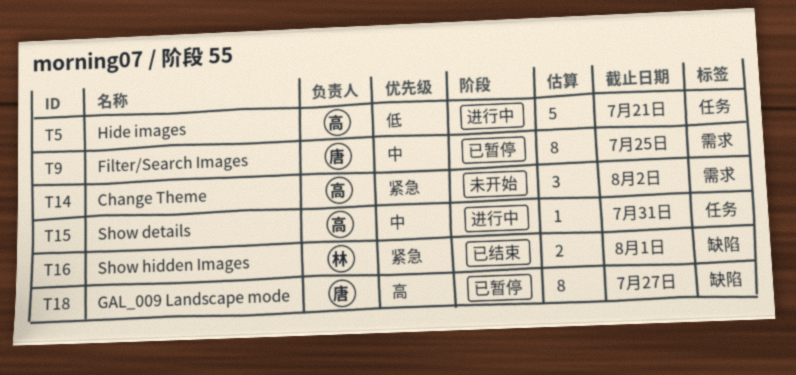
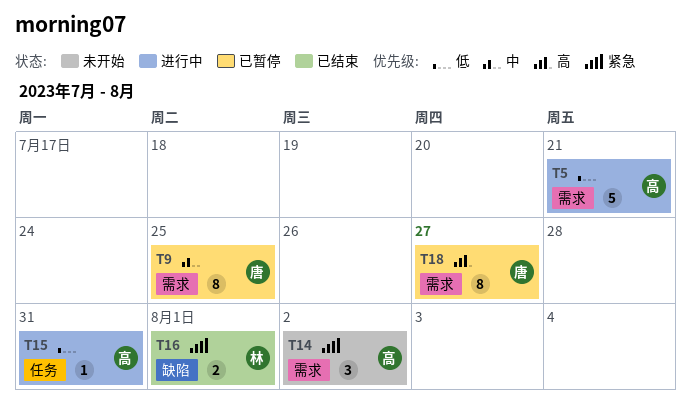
T5, label: 任务 -> 需求
T15, priority: 中 -> 低
T18, label: 缺陷 -> 需求

